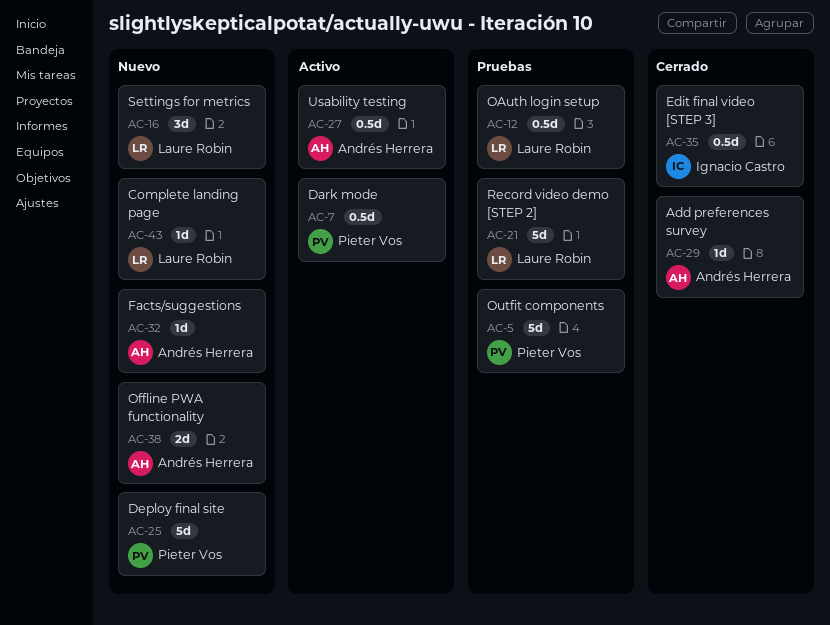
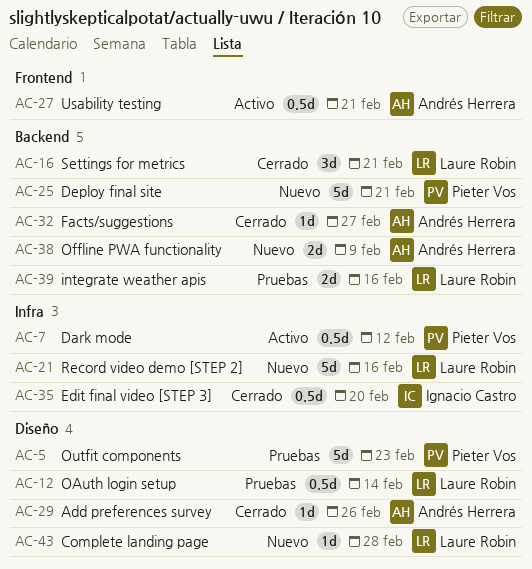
AC-16, status: Nuevo -> Cerrado
AC-21, status: Pruebas -> Nuevo
AC-32, status: Nuevo -> Cerrado
AC-39: none -> present

